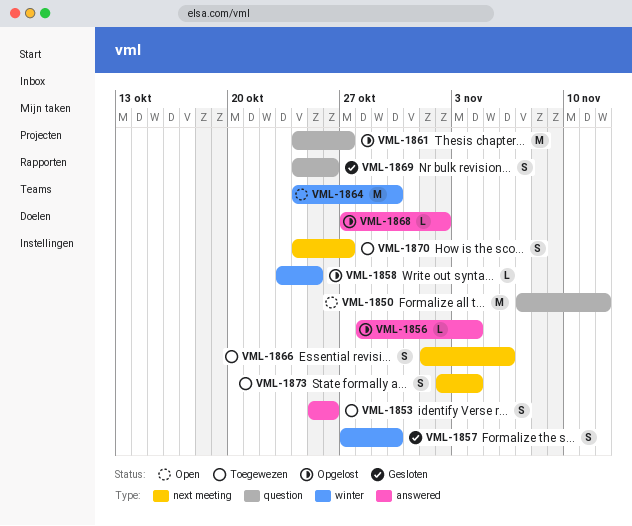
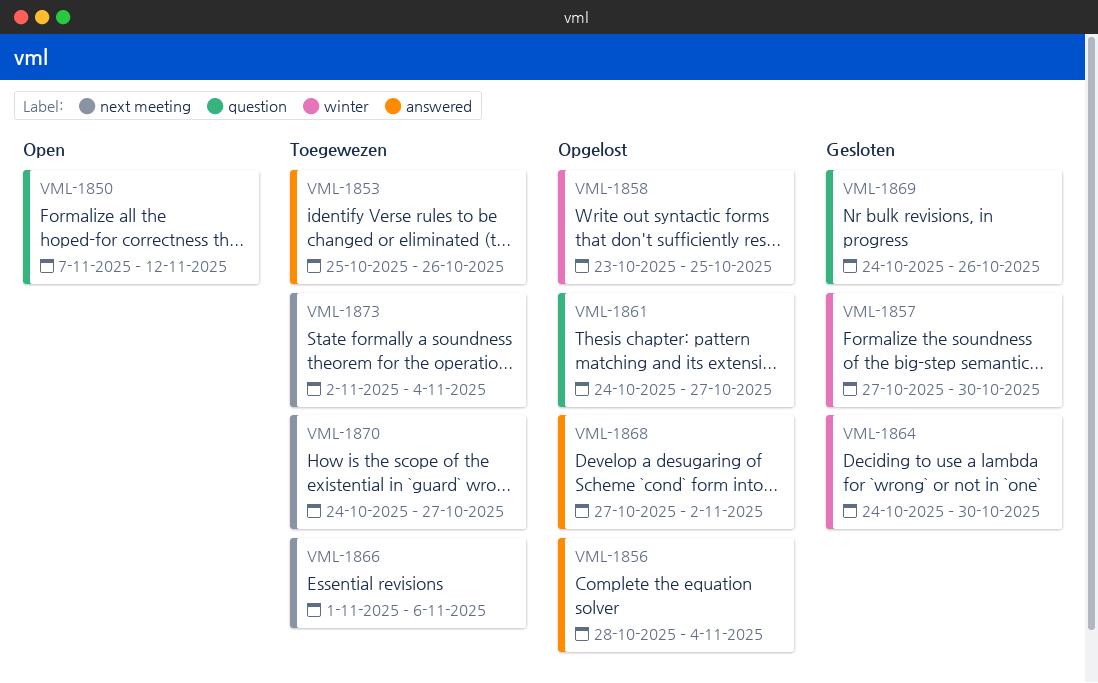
VML-1864, status: Open -> Gesloten

